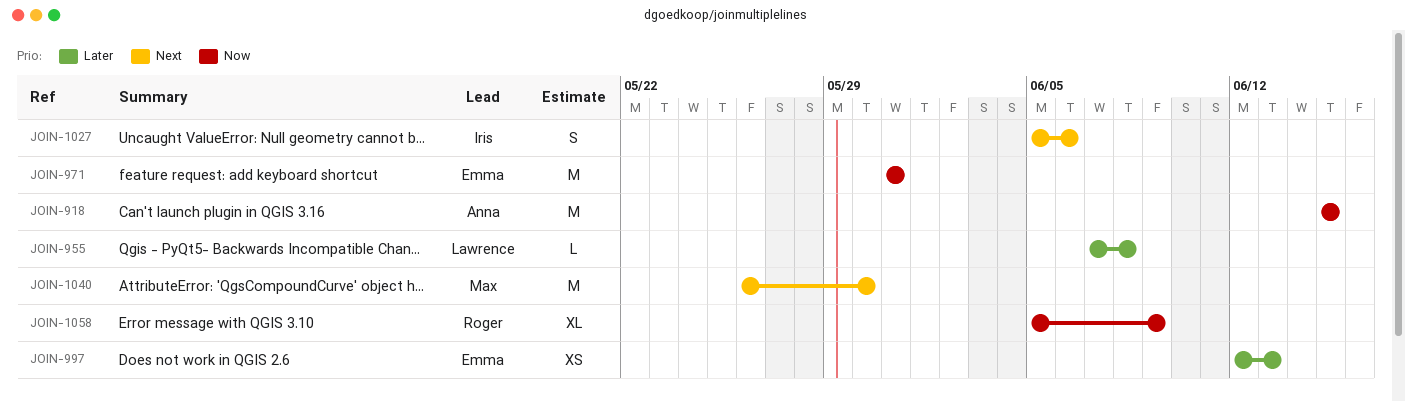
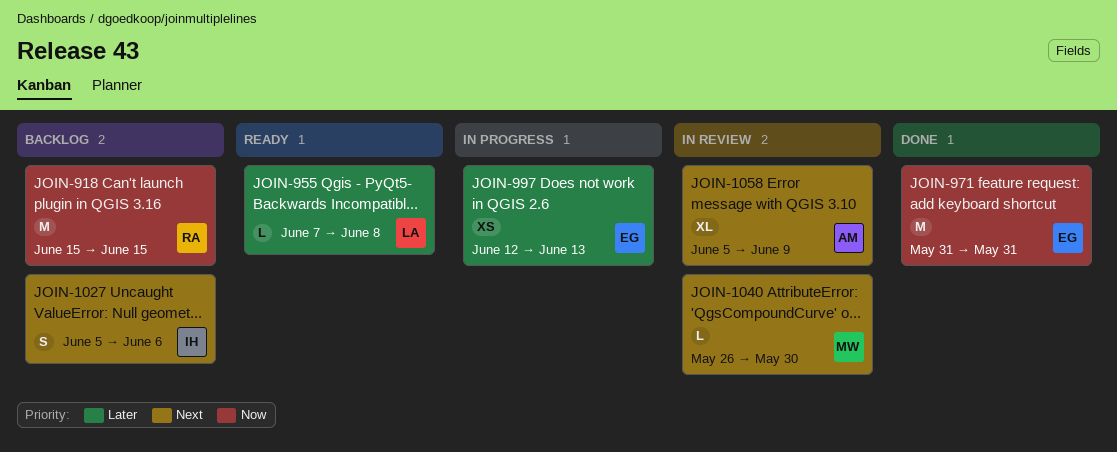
JOIN-918, owner: Anna -> Roger
JOIN-1040, estimate: M -> L
JOIN-1058, owner: Roger -> Anna
JOIN-1058, priority: Now -> Next

